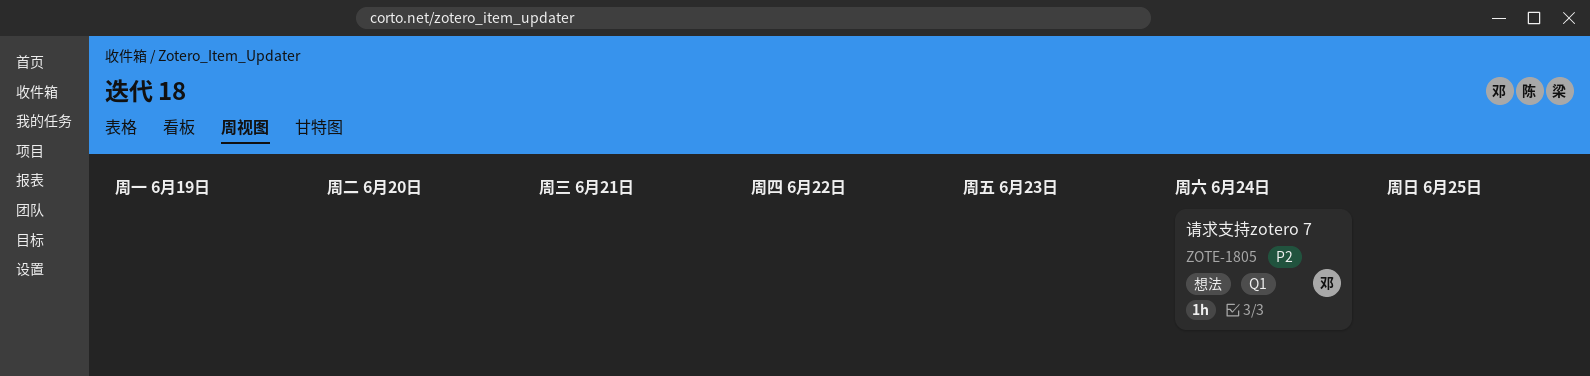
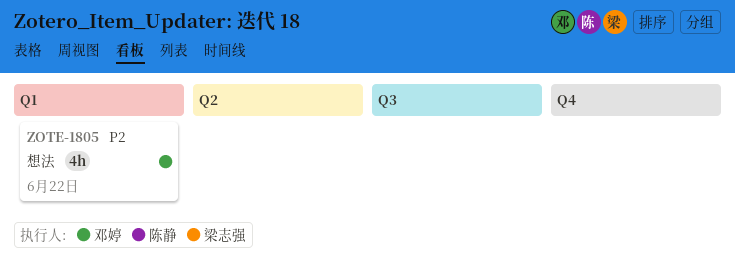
ZOTE-1805, estimate: 1h -> 4h
ZOTE-1805, due: Jun 24 -> Jun 22

